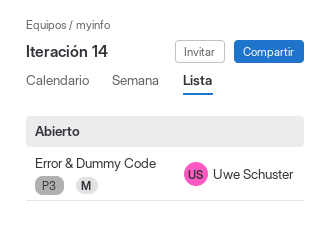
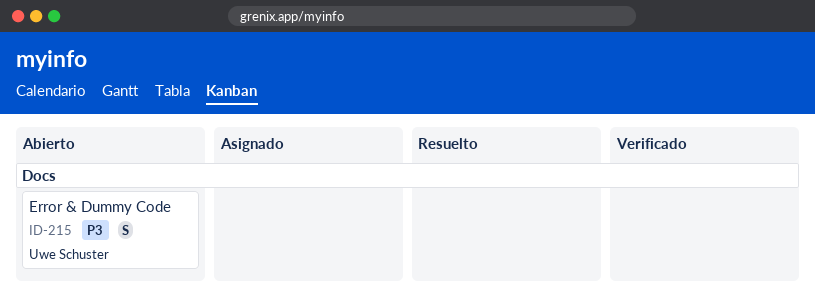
Error & Dummy Code, estimate: M -> S

